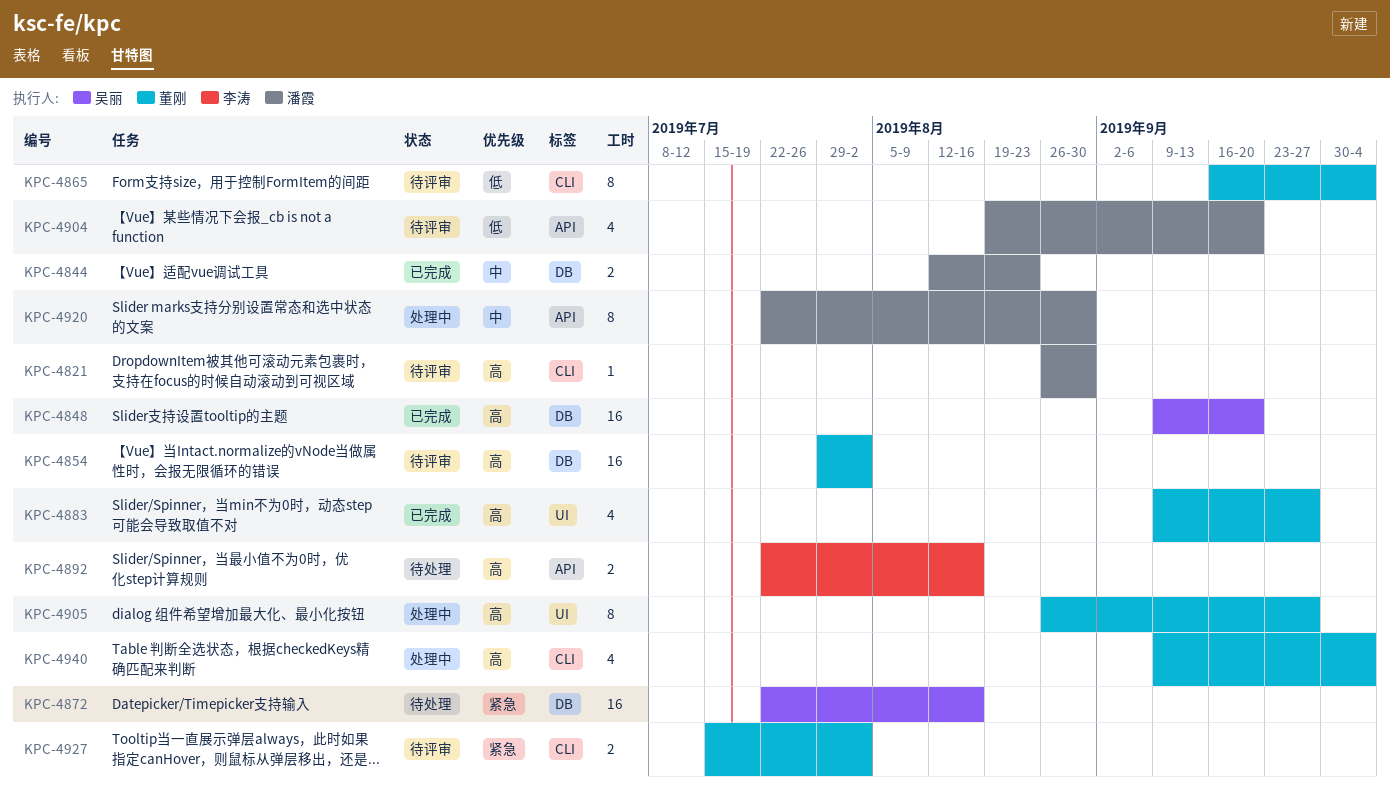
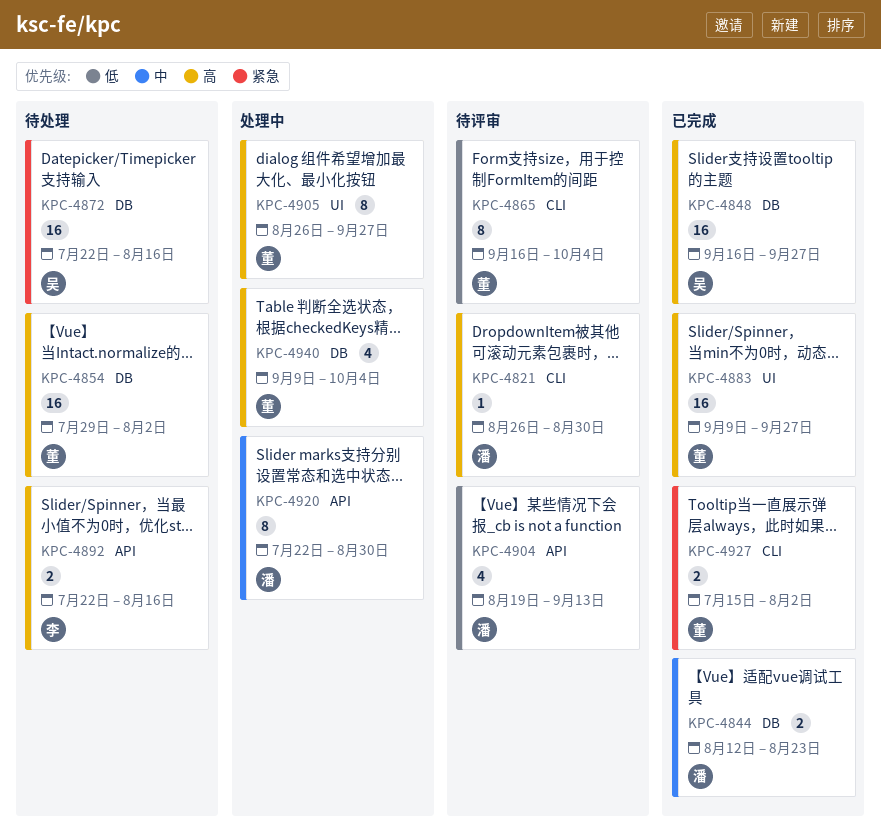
KPC-4848, start: Sep 9 -> Sep 16
KPC-4848, due: Sep 20 -> Sep 27
KPC-4854, status: 待评审 -> 待处理
KPC-4883, estimate: 4 -> 16
KPC-4904, due: Sep 20 -> Sep 13
KPC-4927, status: 待评审 -> 已完成
KPC-4940, label: CLI -> DB

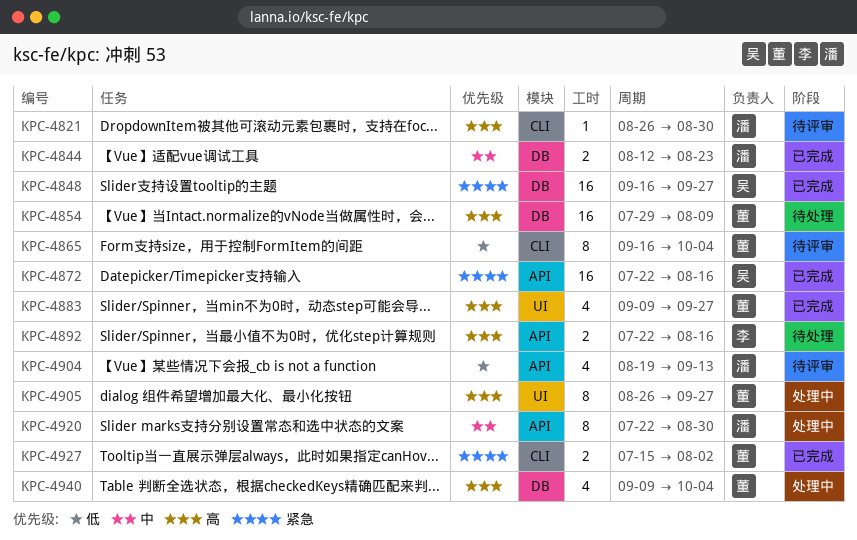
KPC-4848, priority: 高 -> 紧急
KPC-4854, due: Aug 2 -> Aug 9
KPC-4872, status: 待处理 -> 已完成
KPC-4872, label: DB -> API
KPC-4883, estimate: 16 -> 4

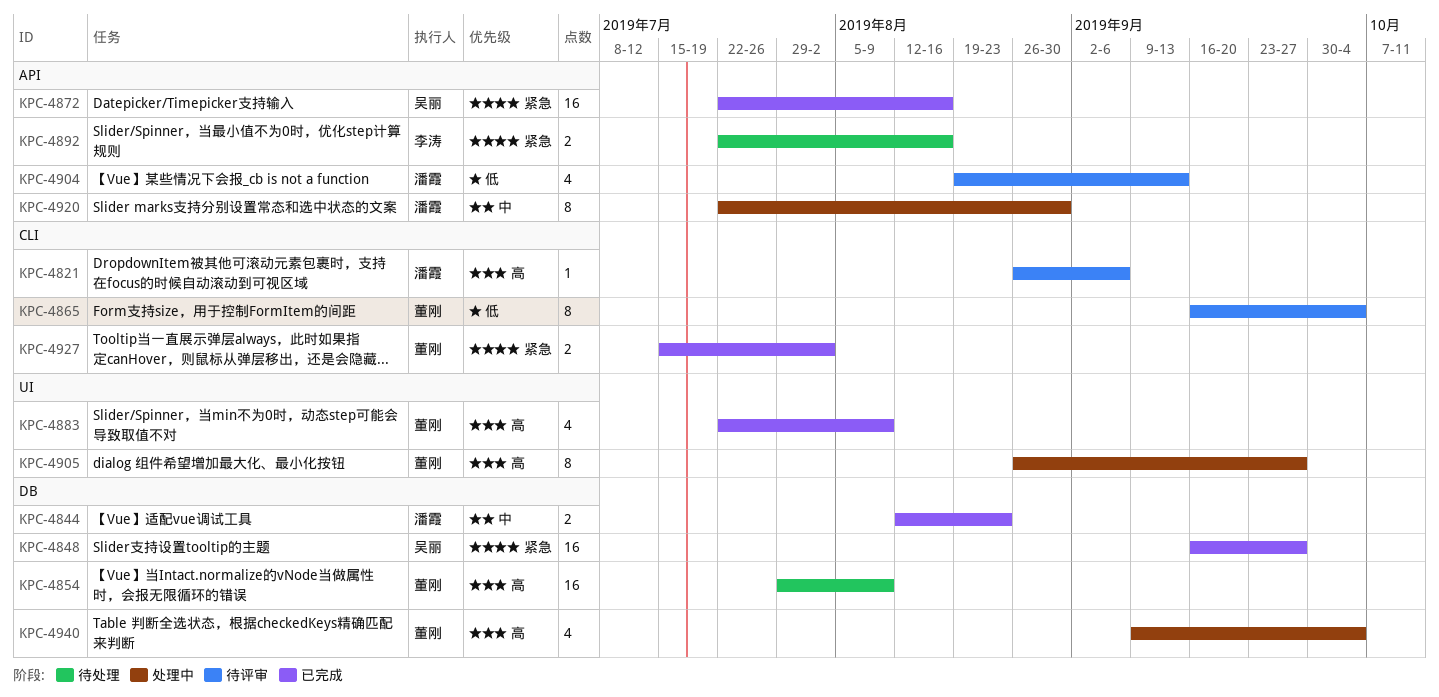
KPC-4821, due: Aug 30 -> Sep 6
KPC-4883, start: Sep 9 -> Jul 22
KPC-4883, due: Sep 27 -> Aug 9
KPC-4892, priority: 高 -> 紧急

